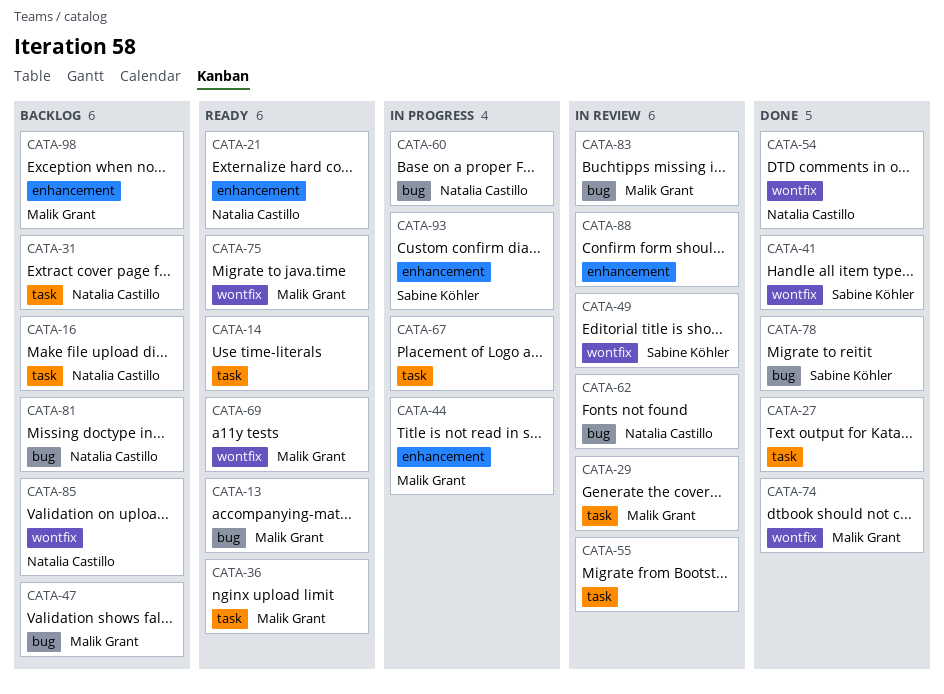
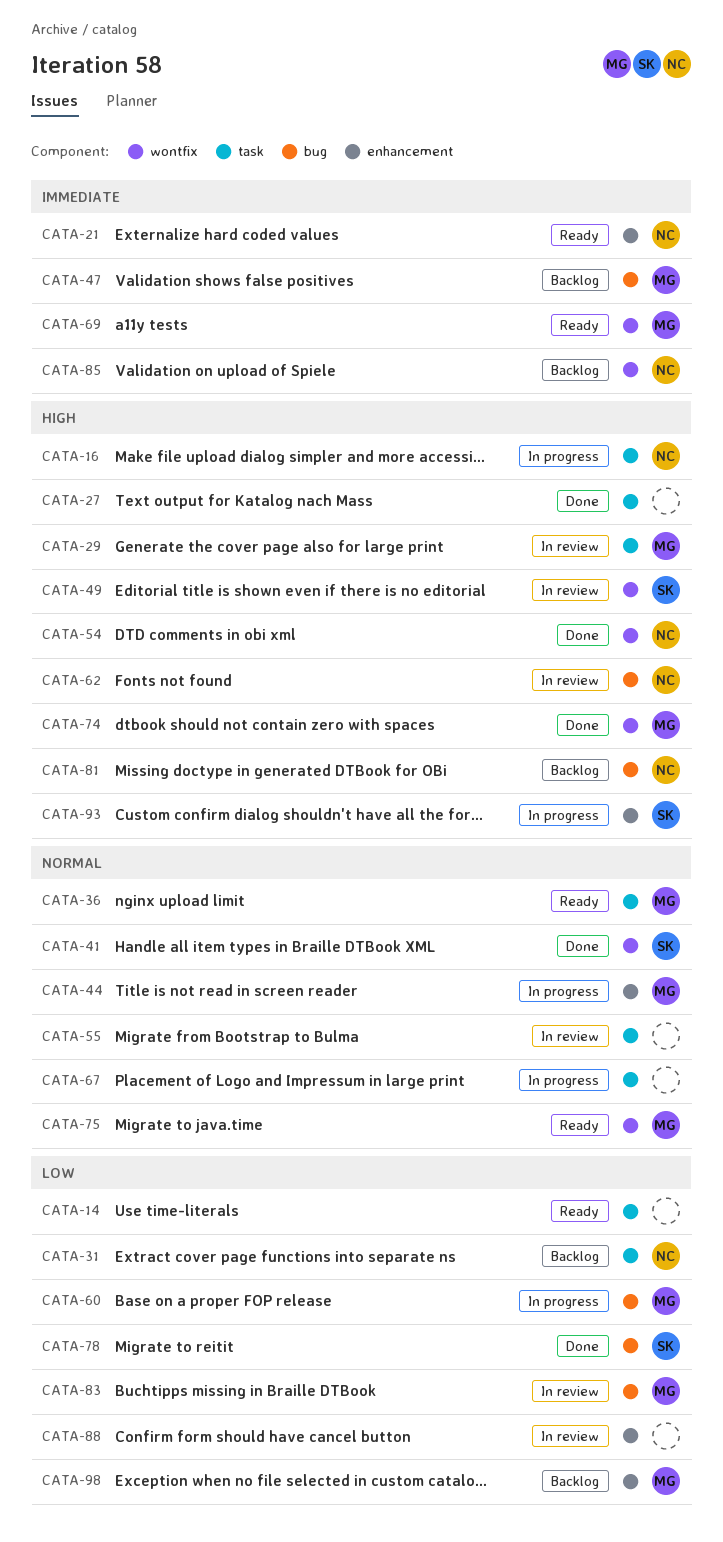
CATA-13: present -> none
CATA-16, status: Backlog -> In progress
CATA-60, owner: Natalia Castillo -> Malik Grant

